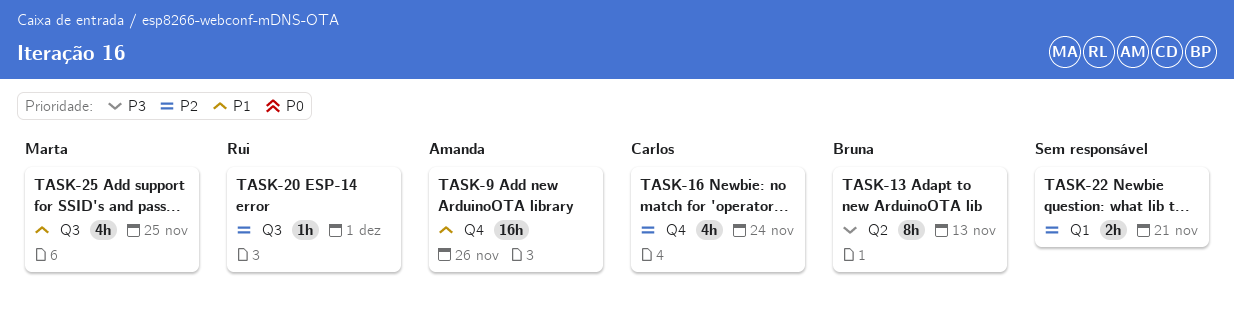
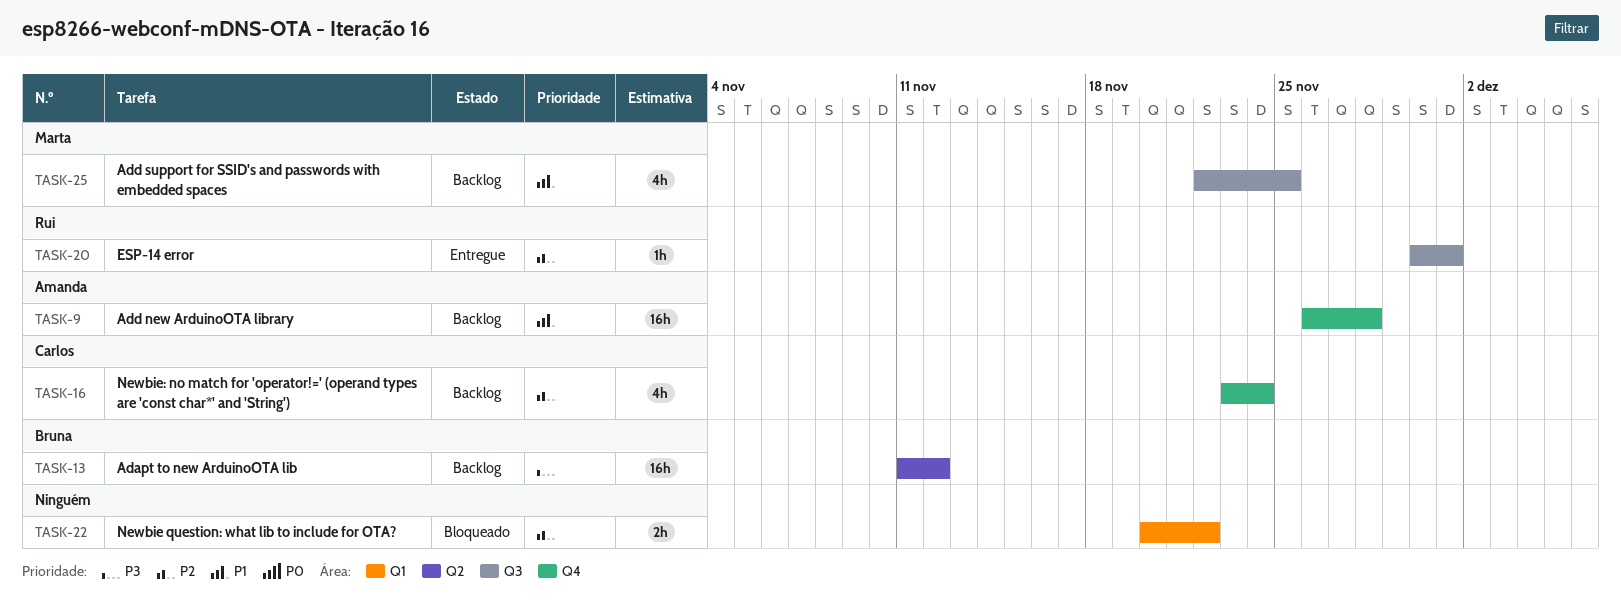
TASK-9, due: Nov 26 -> Nov 28
TASK-13, estimate: 8h -> 16h
TASK-13, due: Nov 13 -> Nov 12
TASK-22, due: Nov 21 -> Nov 22

